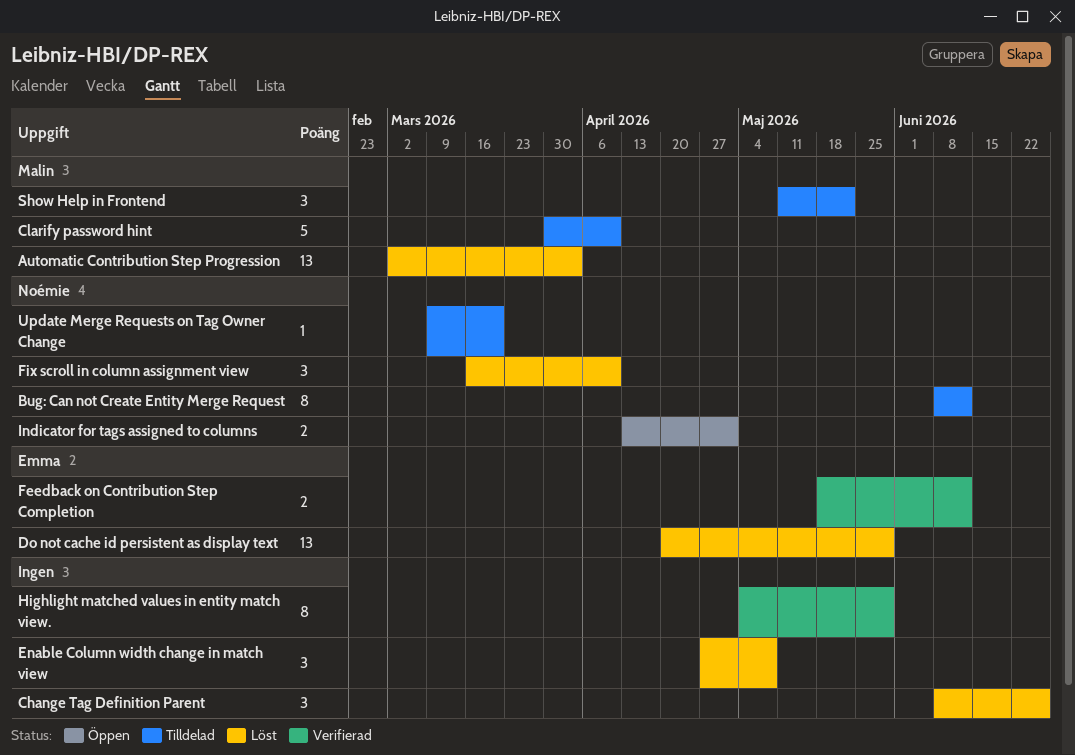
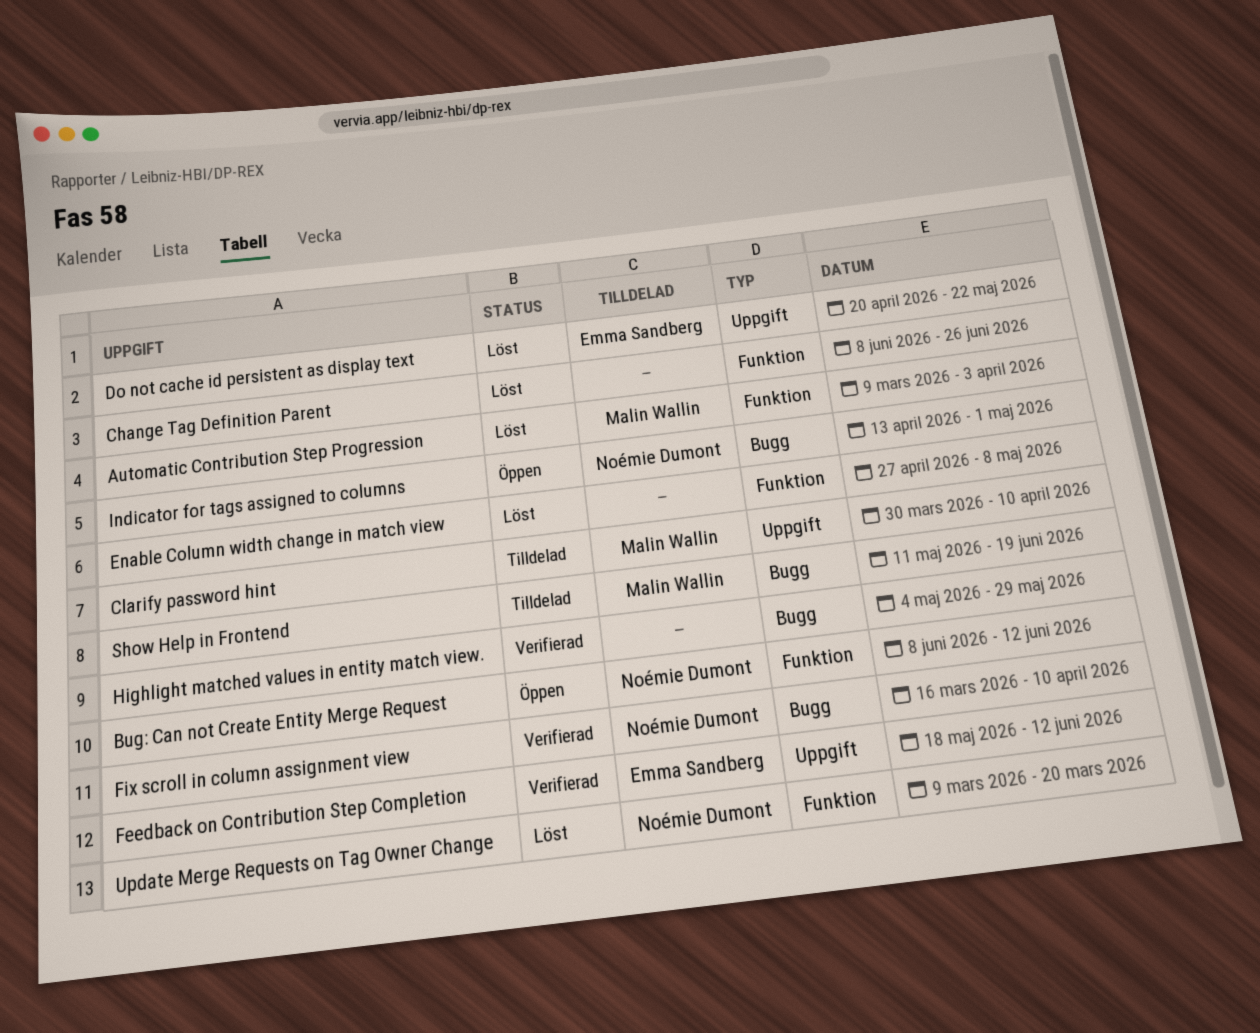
Automatic Contribution Step Progression, start: Mar 2 -> Mar 9
Bug: Can not Create Entity Merge Request, status: Tilldelad -> Öppen
Do not cache id persistent as display text, due: May 29 -> May 22
Fix scroll in column assignment view, status: Löst -> Verifierad
Show Help in Frontend, due: May 22 -> Jun 19
Update Merge Requests on Tag Owner Change, status: Tilldelad -> Löst

